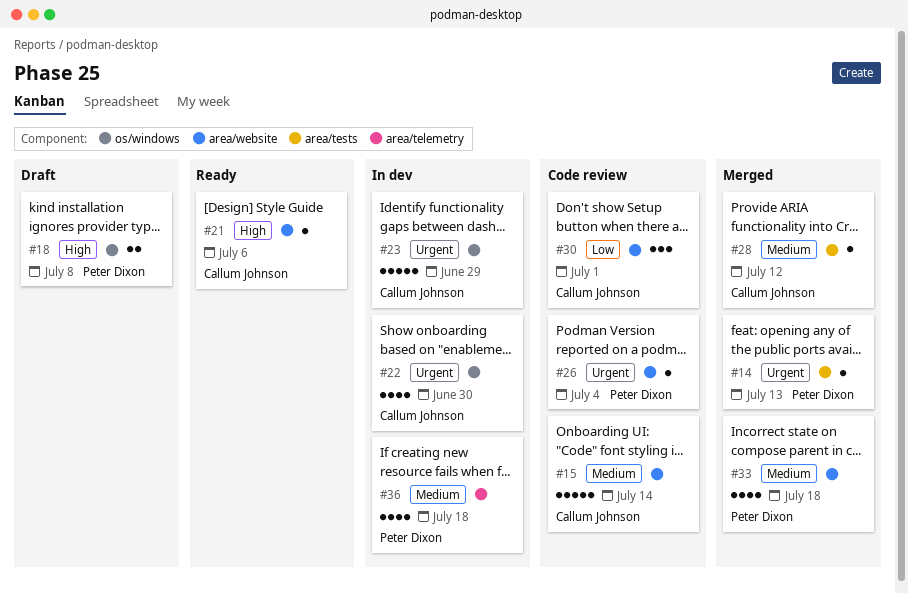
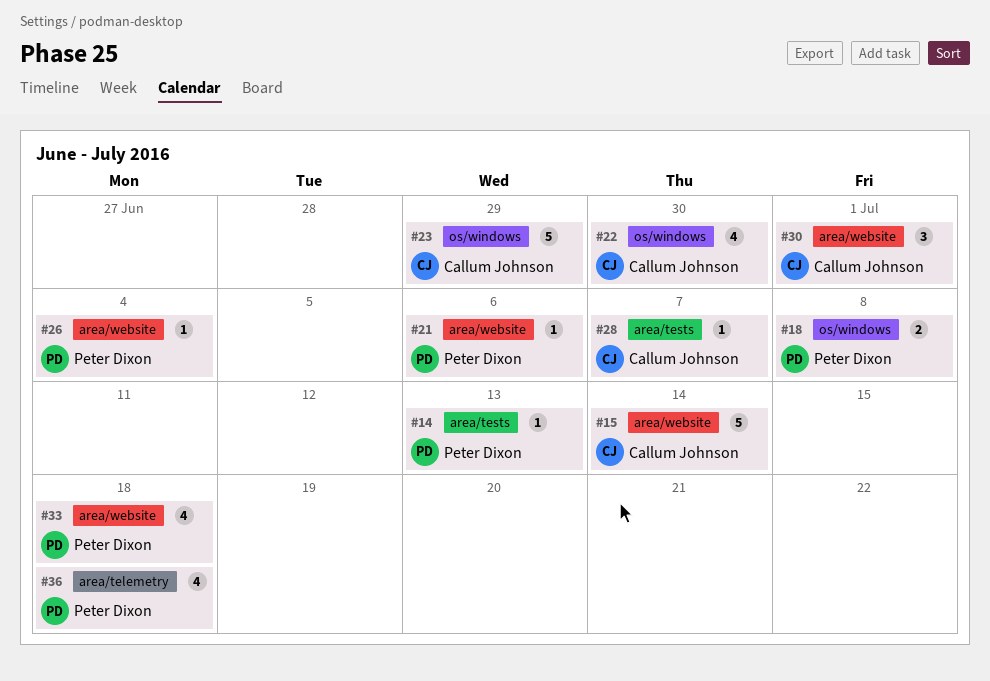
#21, owner: Callum Johnson -> Peter Dixon
#28, due: Jul 12 -> Jul 7

